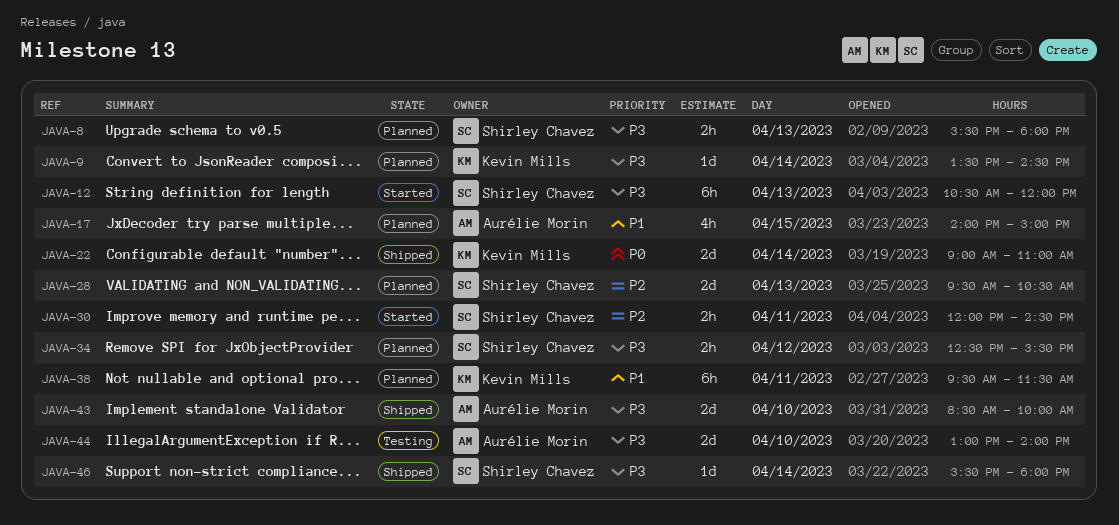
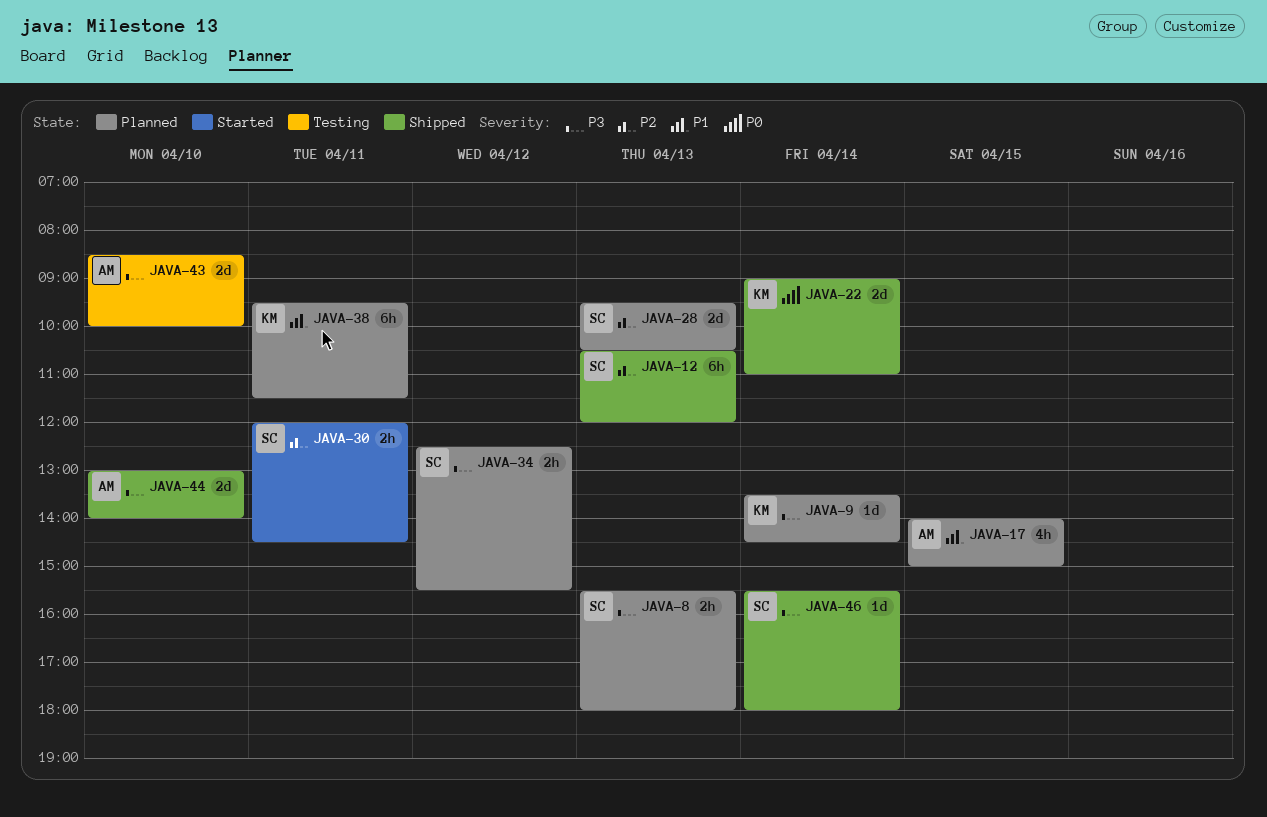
JAVA-12, status: Started -> Shipped
JAVA-12, priority: P3 -> P2
JAVA-43, status: Shipped -> Testing
JAVA-44, status: Testing -> Shipped

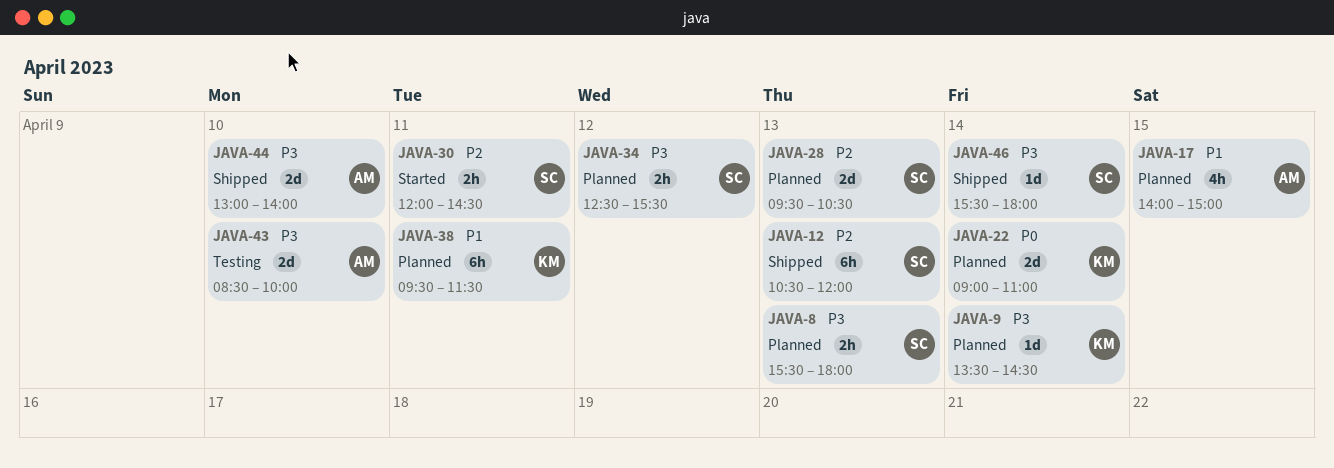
JAVA-22, status: Shipped -> Planned

